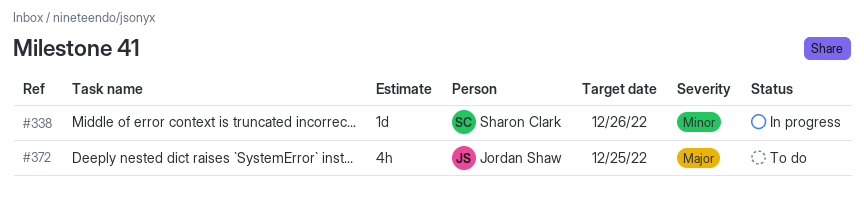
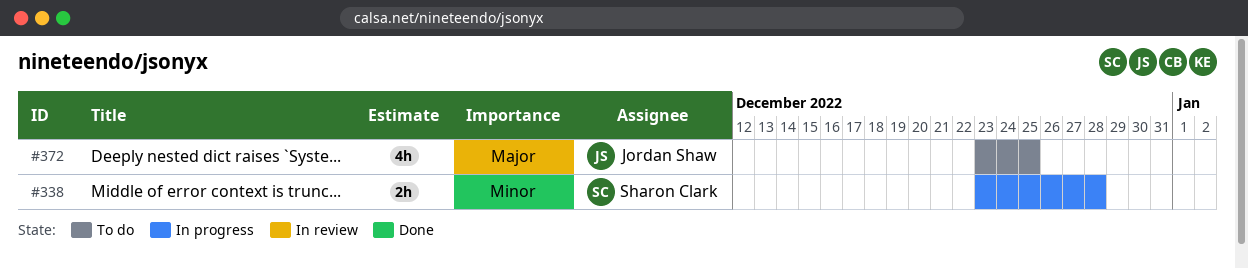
#338, estimate: 1d -> 2h
#338, due: Dec 26 -> Dec 28

